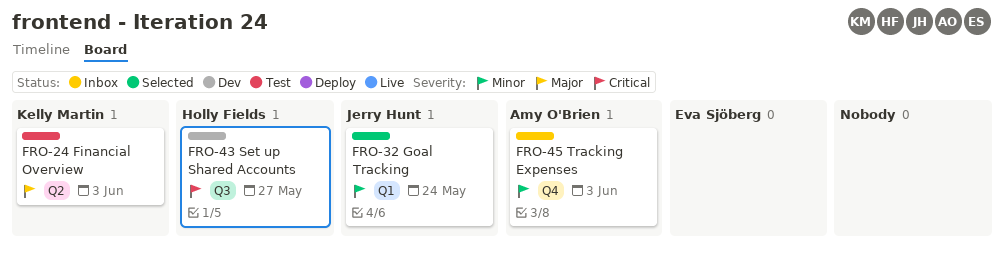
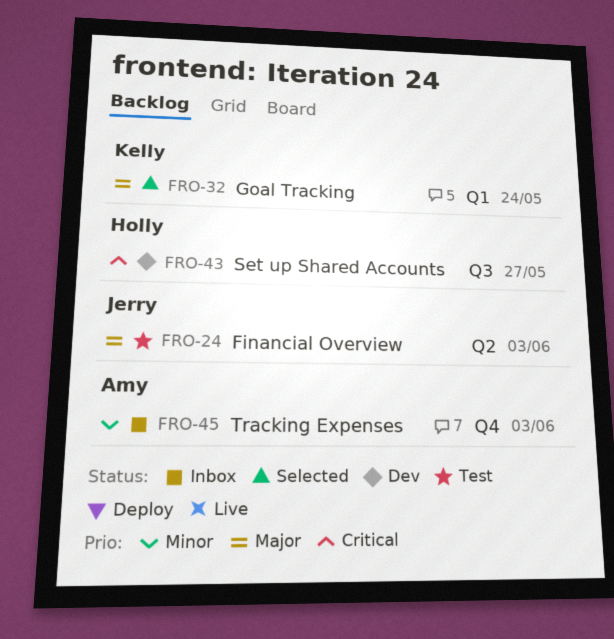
FRO-24, owner: Kelly Martin -> Jerry Hunt
FRO-32, owner: Jerry Hunt -> Kelly Martin
FRO-32, priority: Minor -> Major

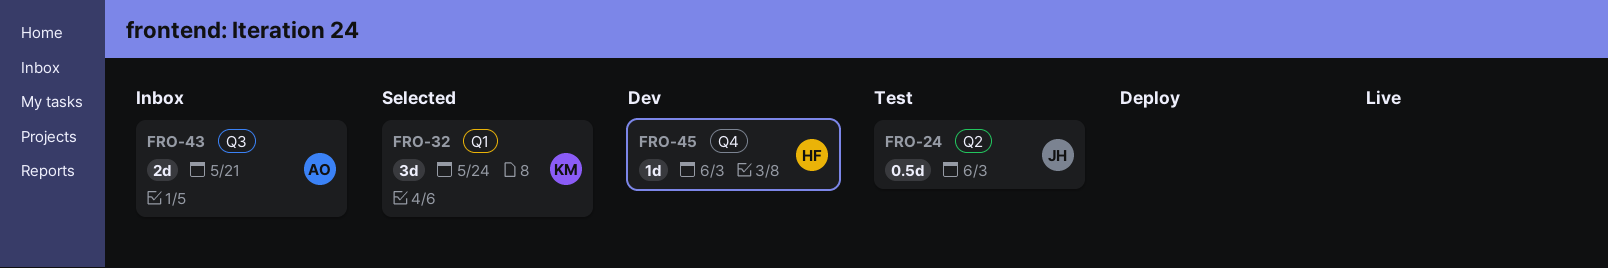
FRO-43, status: Dev -> Inbox
FRO-43, owner: Holly -> Amy
FRO-43, due: May 27 -> May 21
FRO-45, status: Inbox -> Dev
FRO-45, owner: Amy -> Holly

